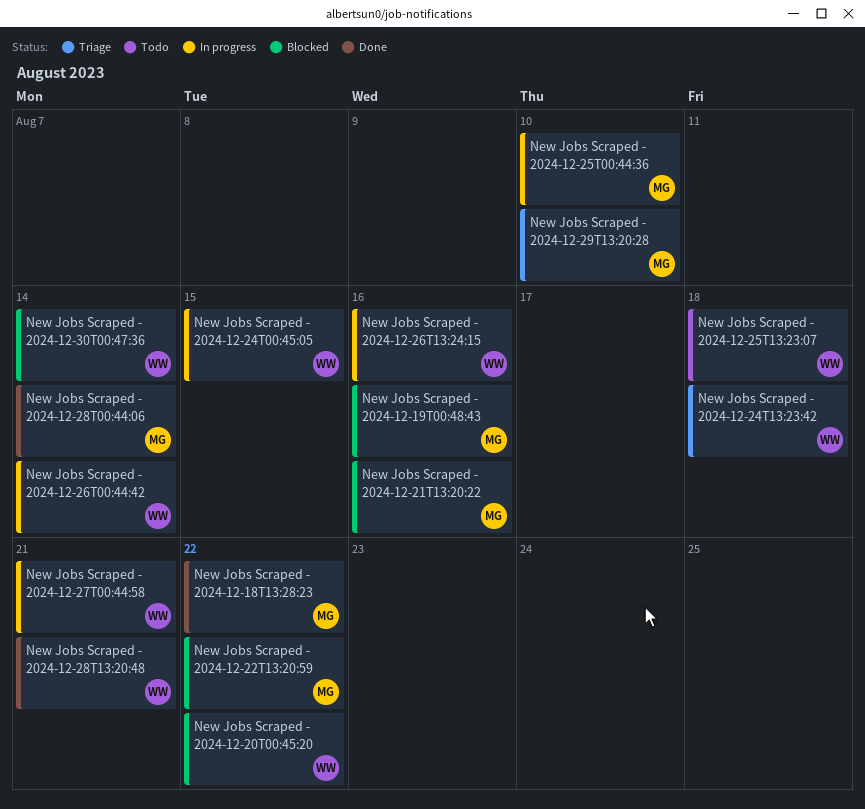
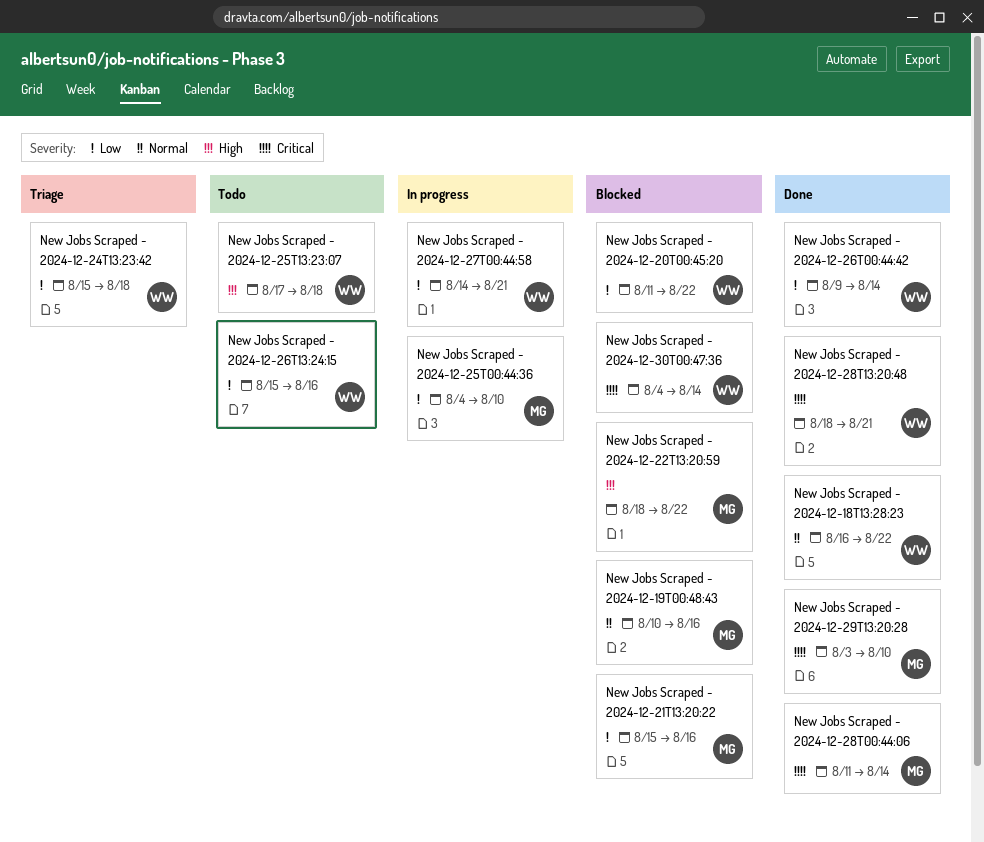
New Jobs Scraped - 2024-12-18T13:28:23, owner: MG -> WW
New Jobs Scraped - 2024-12-24T00:45:05: present -> none
New Jobs Scraped - 2024-12-26T00:44:42, status: In progress -> Done
New Jobs Scraped - 2024-12-26T13:24:15, status: In progress -> Todo
New Jobs Scraped - 2024-12-29T13:20:28, status: Triage -> Done

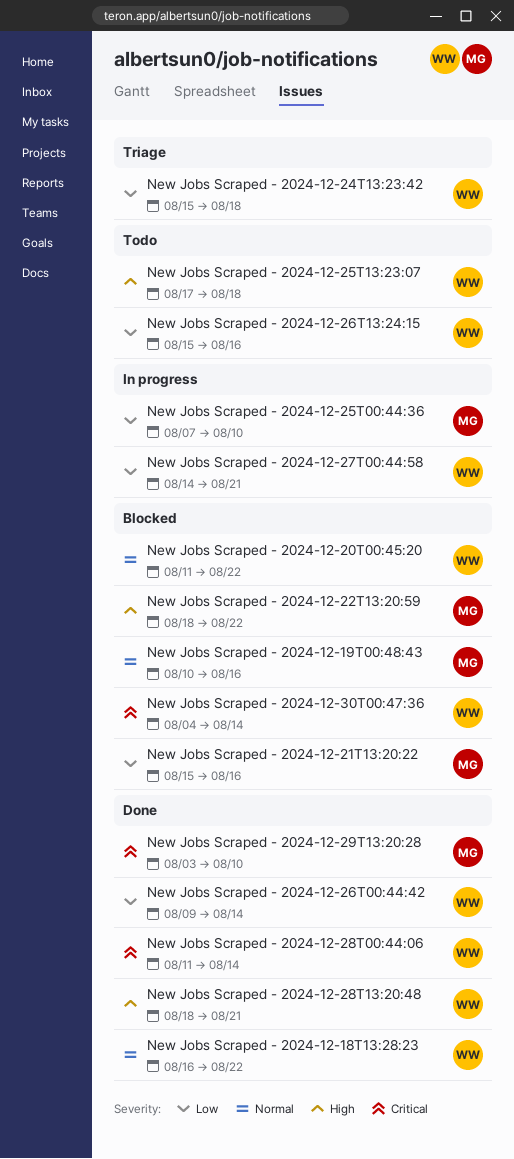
New Jobs Scraped - 2024-12-20T00:45:20, priority: Low -> Normal
New Jobs Scraped - 2024-12-25T00:44:36, start: Aug 4 -> Aug 7
New Jobs Scraped - 2024-12-28T00:44:06, owner: MG -> WW
New Jobs Scraped - 2024-12-28T13:20:48, priority: Critical -> High

